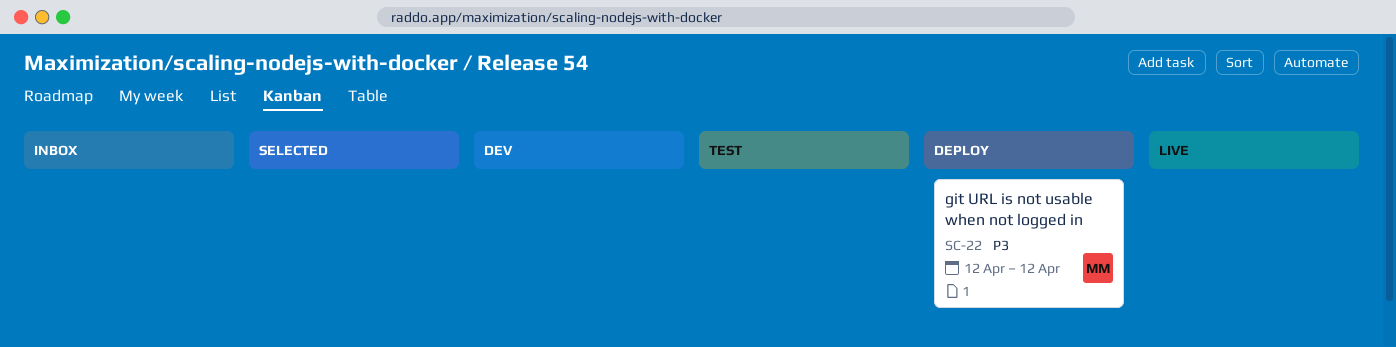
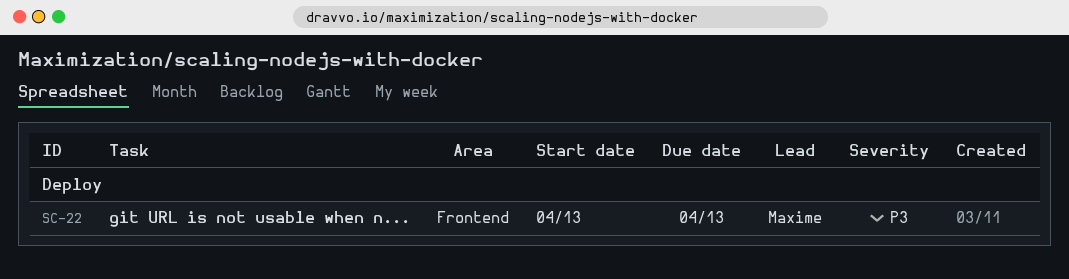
SC-22, start: Apr 12 -> Apr 13
SC-22, due: Apr 12 -> Apr 13

